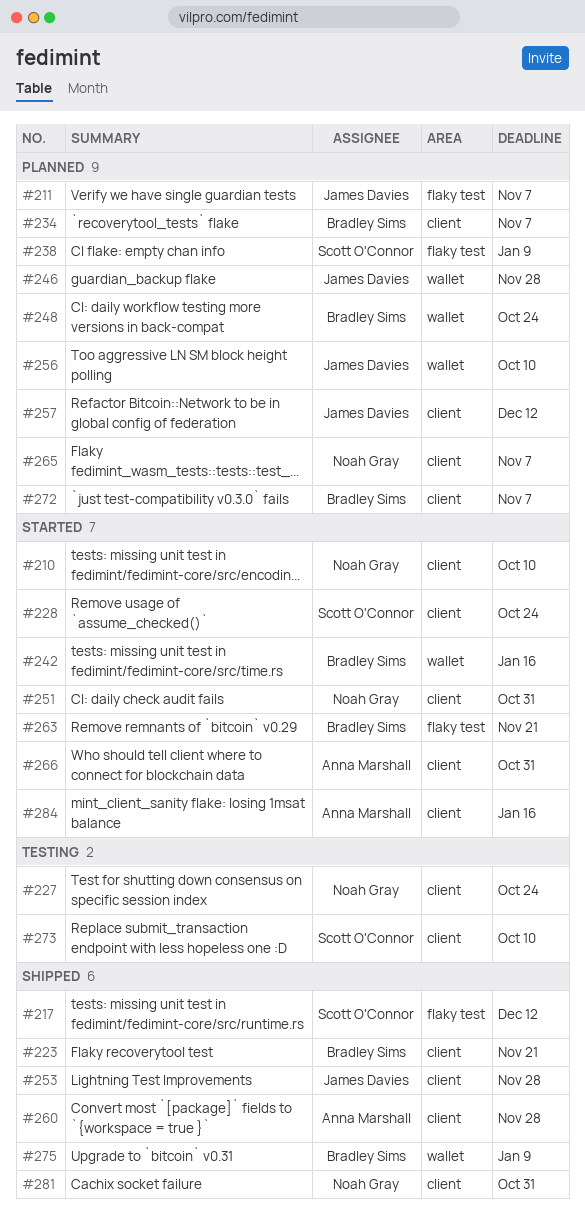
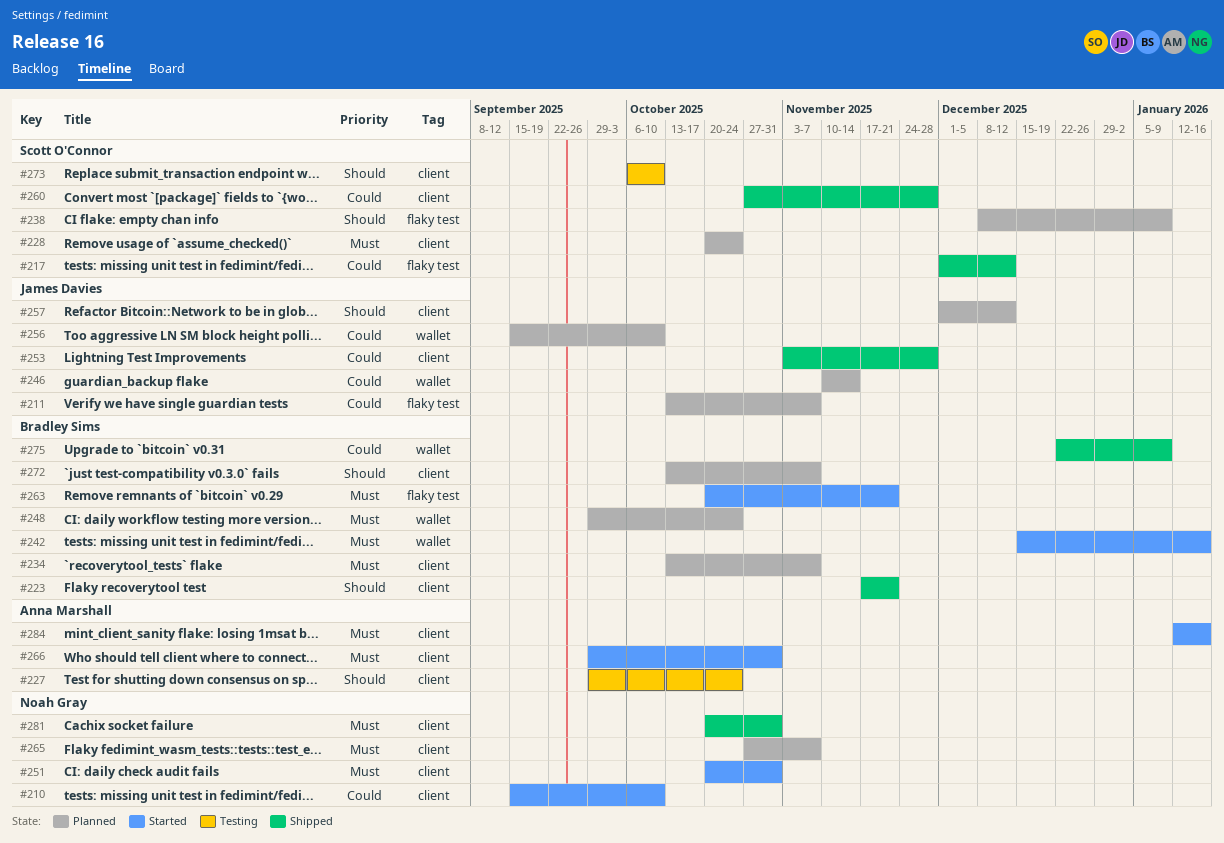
#227, owner: Noah Gray -> Anna Marshall
#228, status: Started -> Planned
#246, due: Nov 28 -> Nov 14
#260, owner: Anna Marshall -> Scott O'Connor

